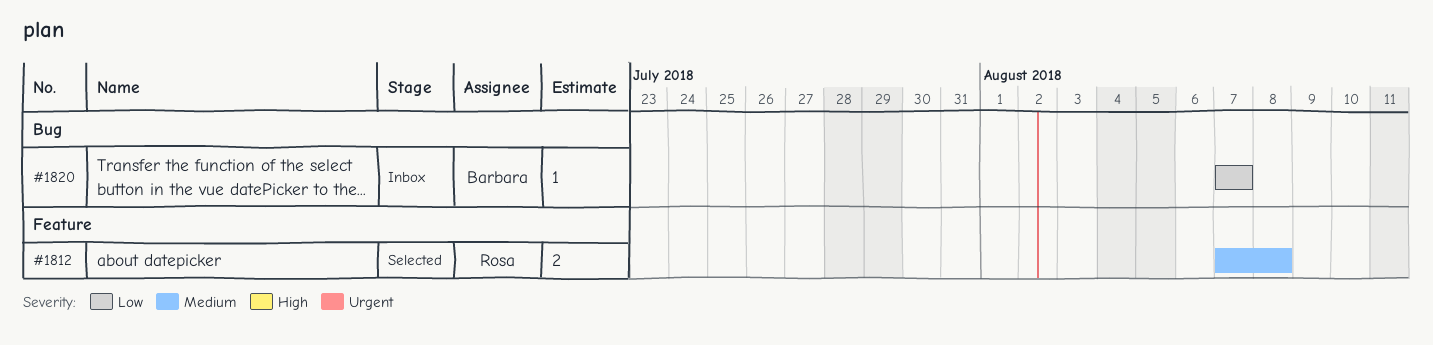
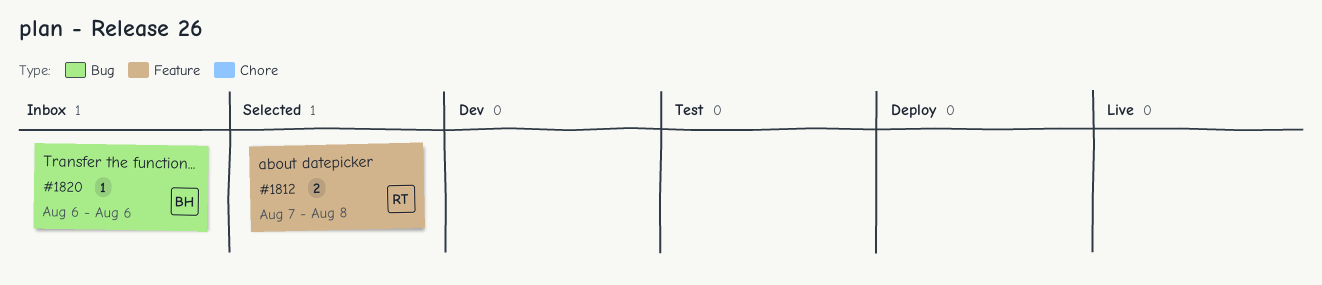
#1820, start: Aug 7 -> Aug 6
#1820, due: Aug 7 -> Aug 6

